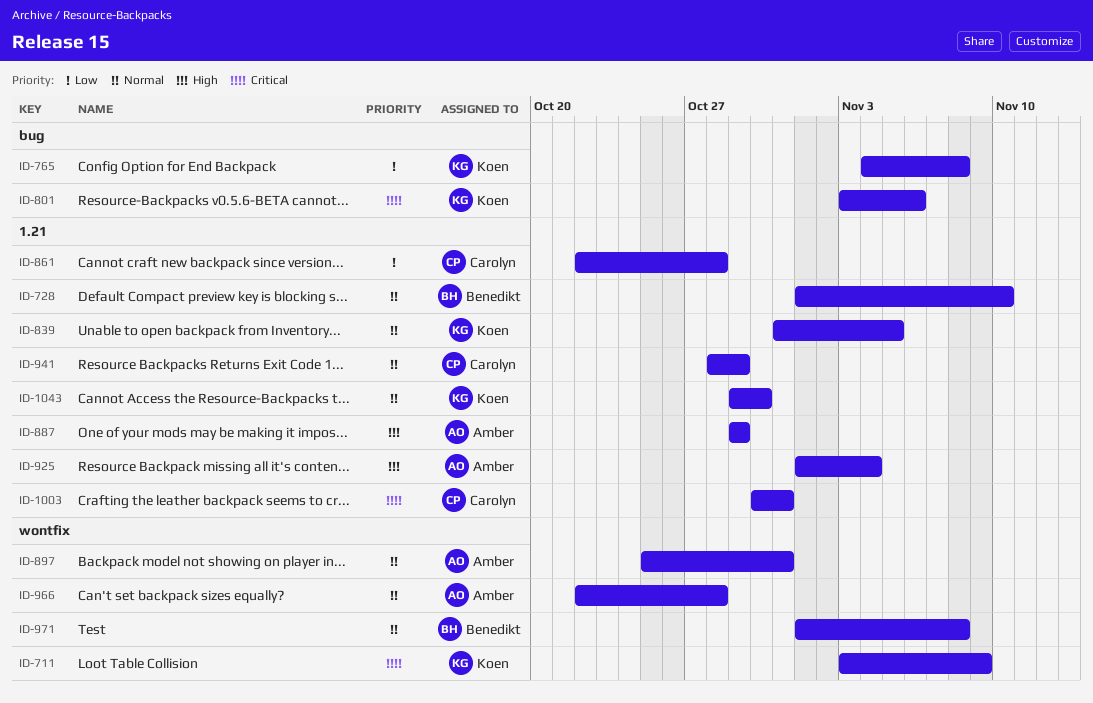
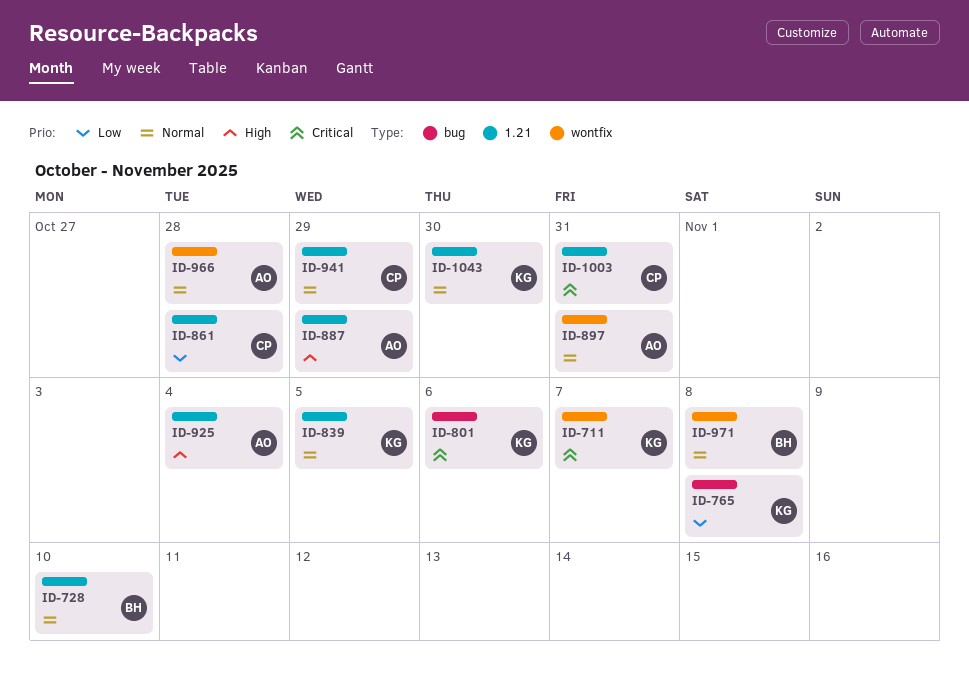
ID-711, due: Nov 9 -> Nov 7

